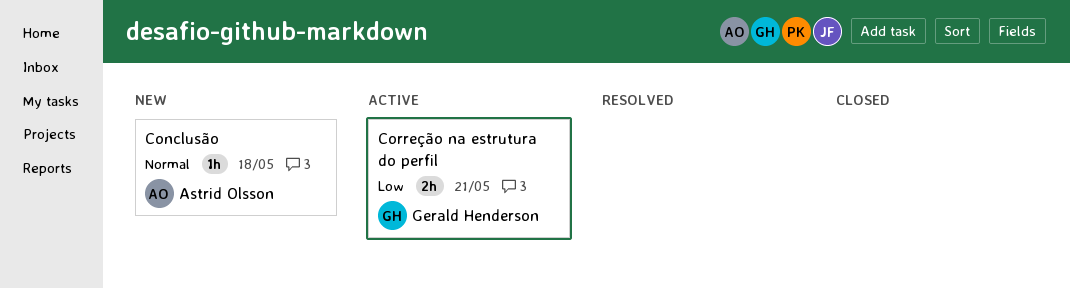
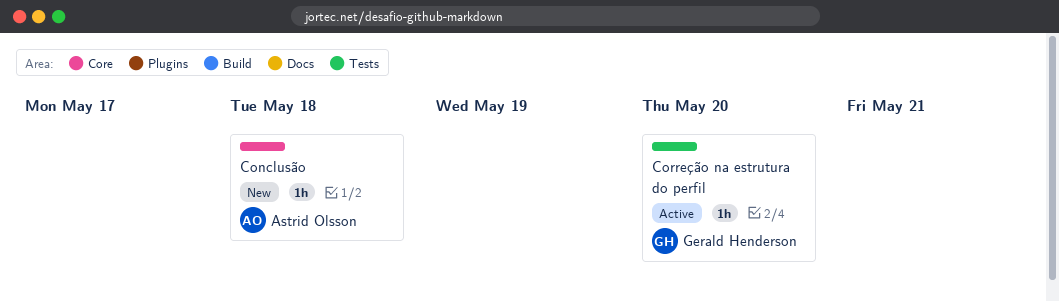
Correção na estrutura do perfil, estimate: 2h -> 1h
Correção na estrutura do perfil, due: May 21 -> May 20

